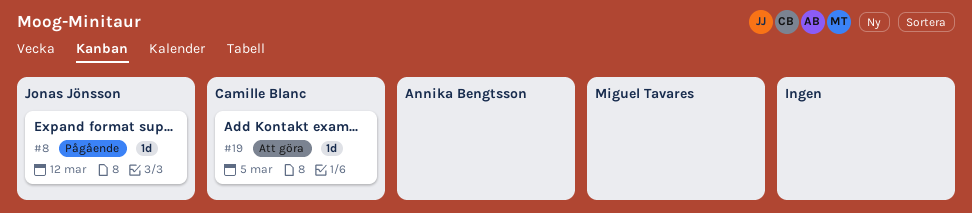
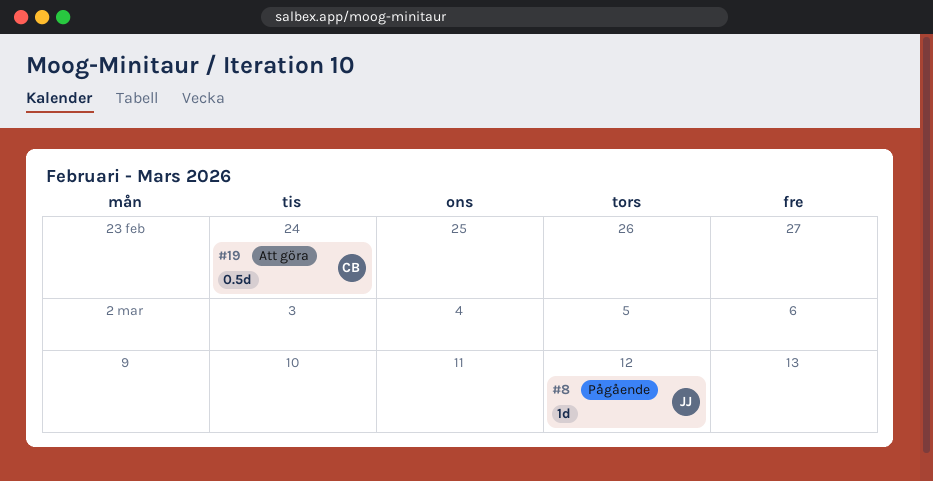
#19, estimate: 1d -> 0.5d
#19, due: Mar 5 -> Feb 24

